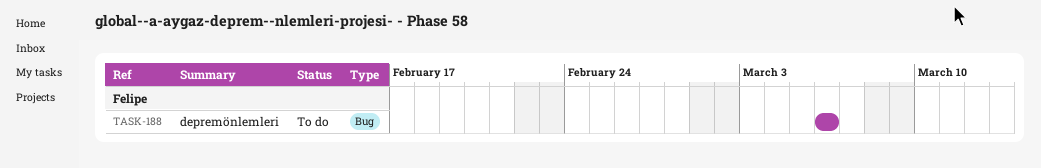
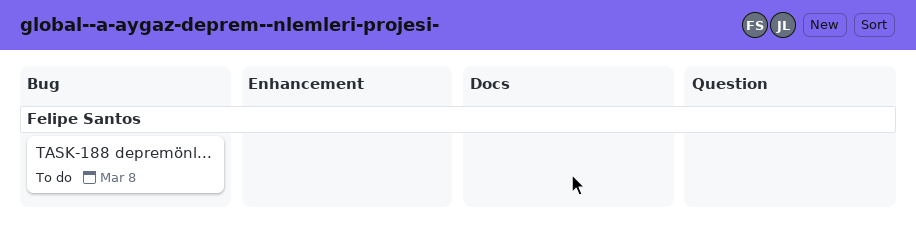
TASK-188, due: Mar 6 -> Mar 8

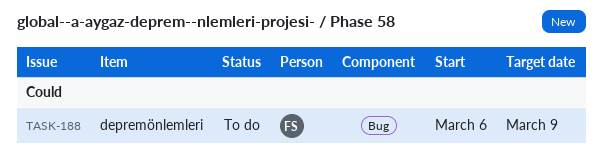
TASK-188, due: Mar 8 -> Mar 9

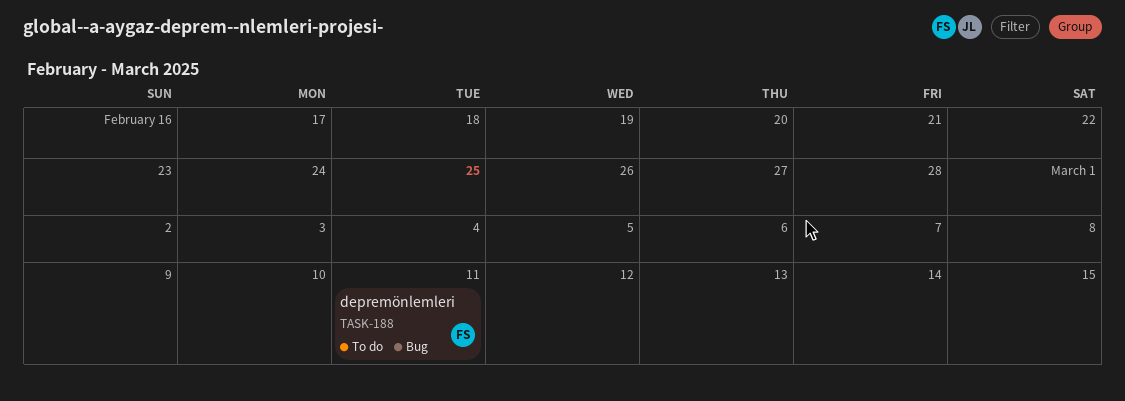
TASK-188, due: Mar 9 -> Mar 11

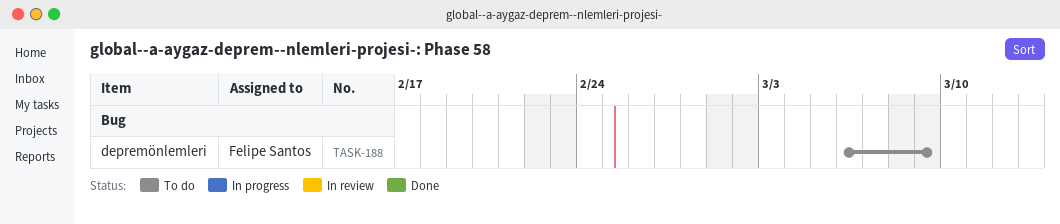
TASK-188, due: Mar 11 -> Mar 9

